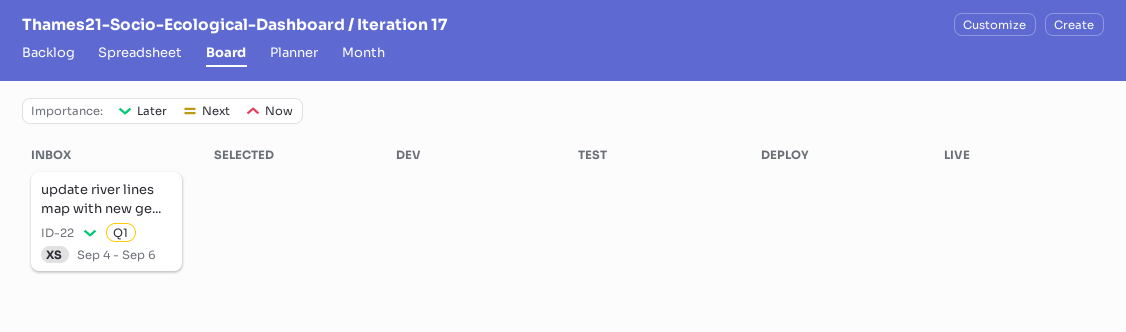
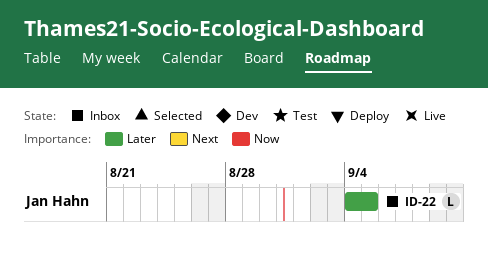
ID-22, estimate: XS -> L
ID-22, due: Sep 6 -> Sep 5

